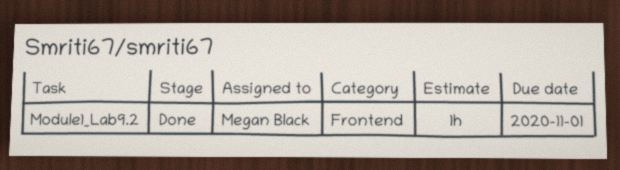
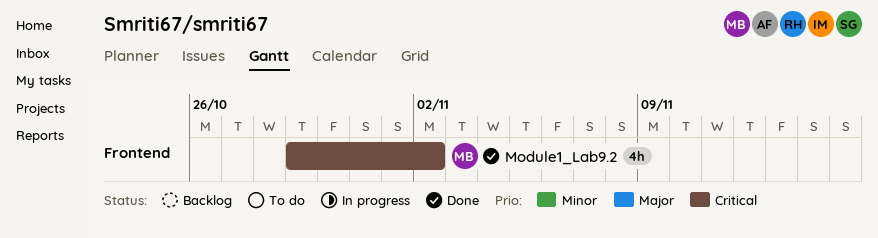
Module1_Lab9.2, estimate: 1h -> 4h
Module1_Lab9.2, due: Nov 1 -> Nov 2

